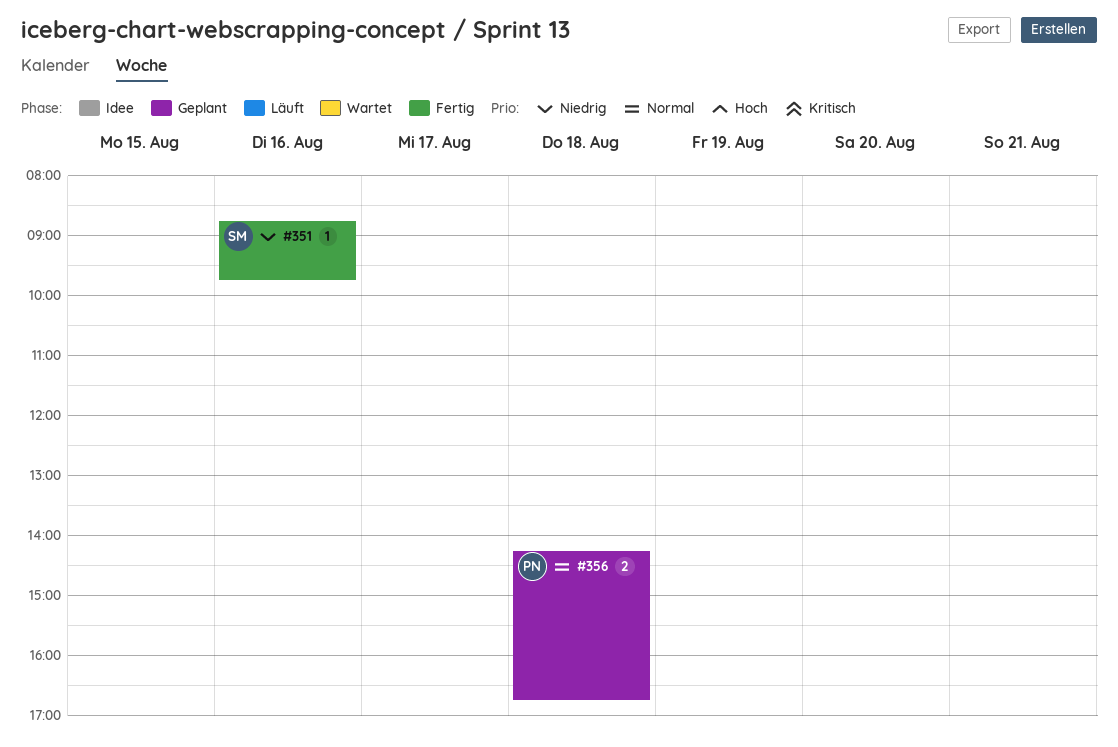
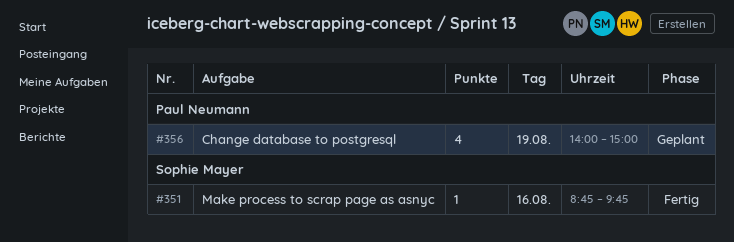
#356, estimate: 2 -> 4
#356, day: Aug 18 -> Aug 19
#356, begins: 14:15 -> 14:00
#356, ends: 16:45 -> 15:00

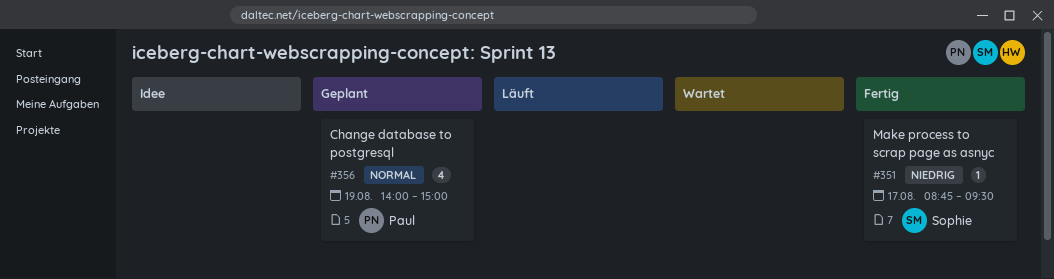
#351, day: Aug 16 -> Aug 17
#351, ends: 09:45 -> 09:30

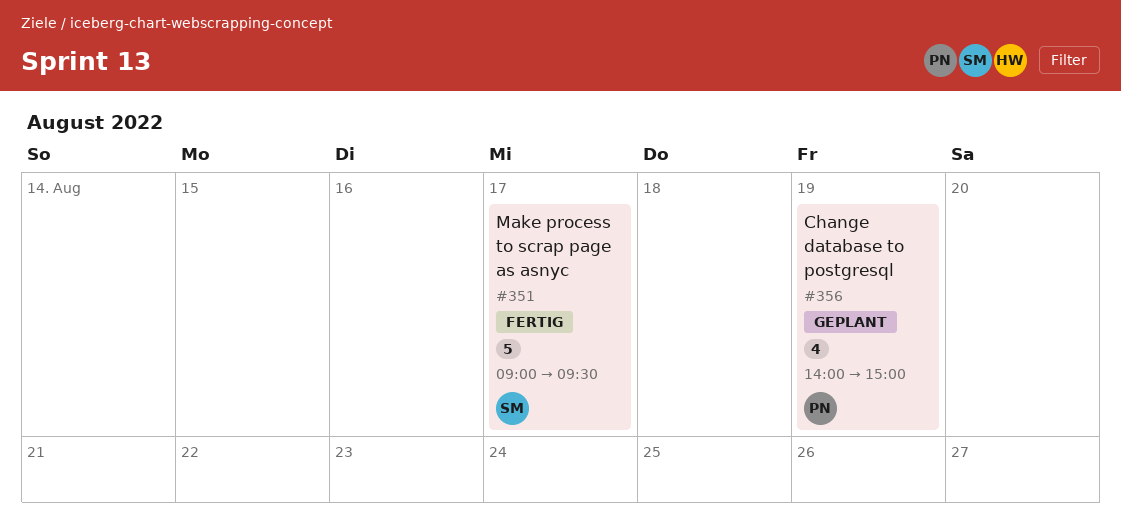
#351, estimate: 1 -> 5
#351, begins: 08:45 -> 09:00

